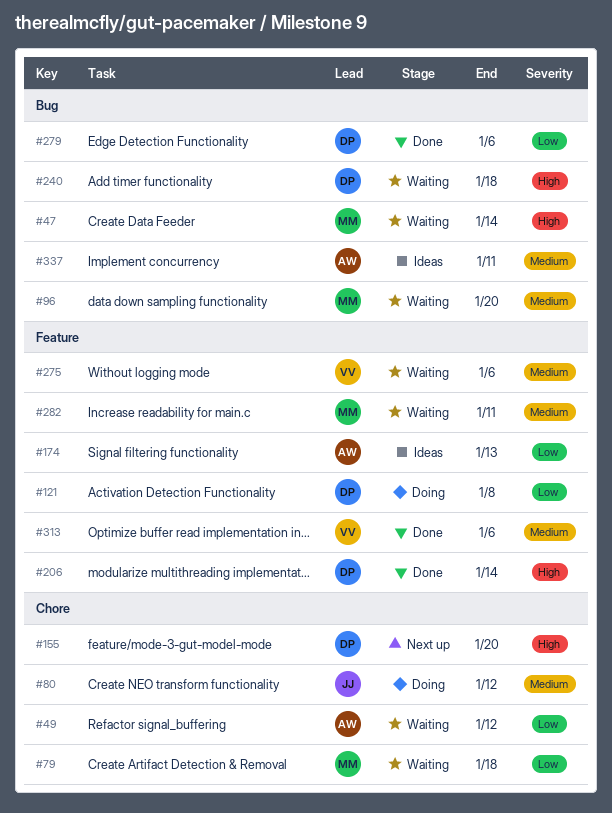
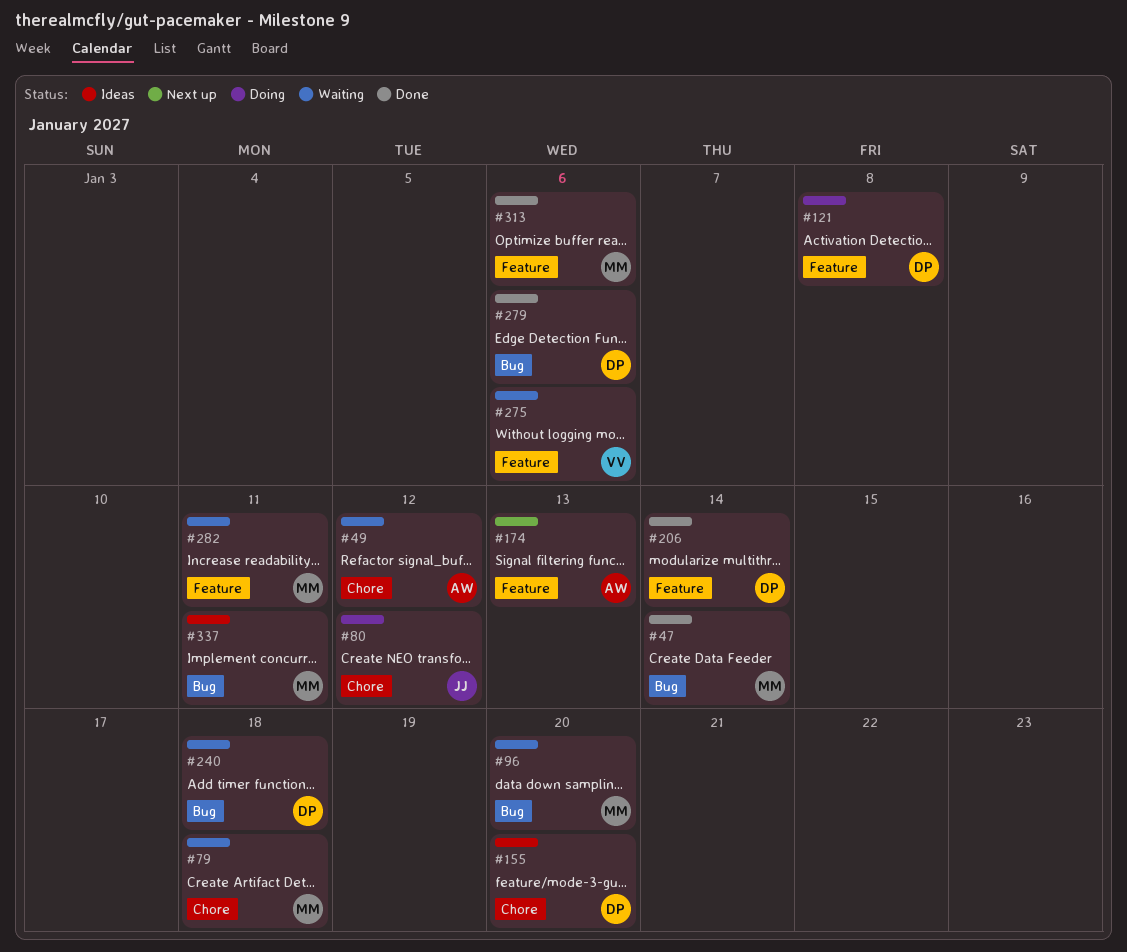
#47, status: Waiting -> Done
#155, status: Next up -> Ideas
#174, status: Ideas -> Next up
#313, owner: VV -> MM
#337, owner: AW -> MM

